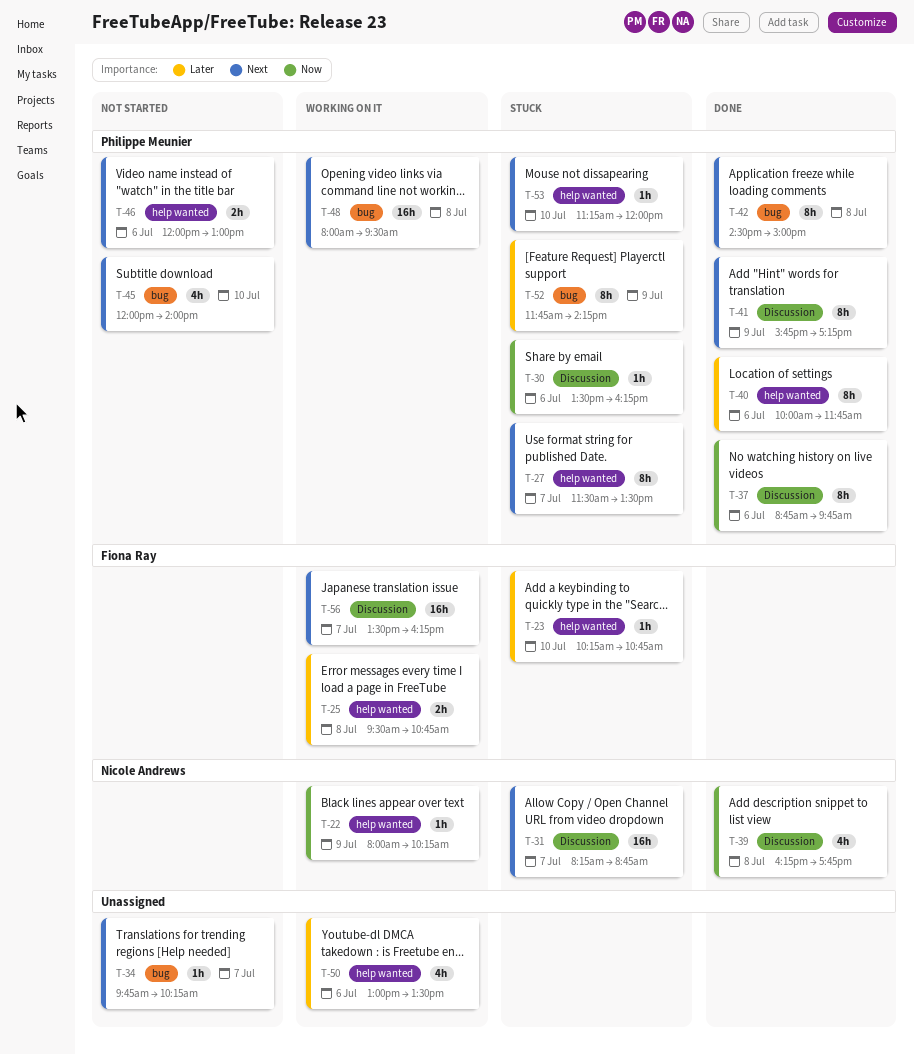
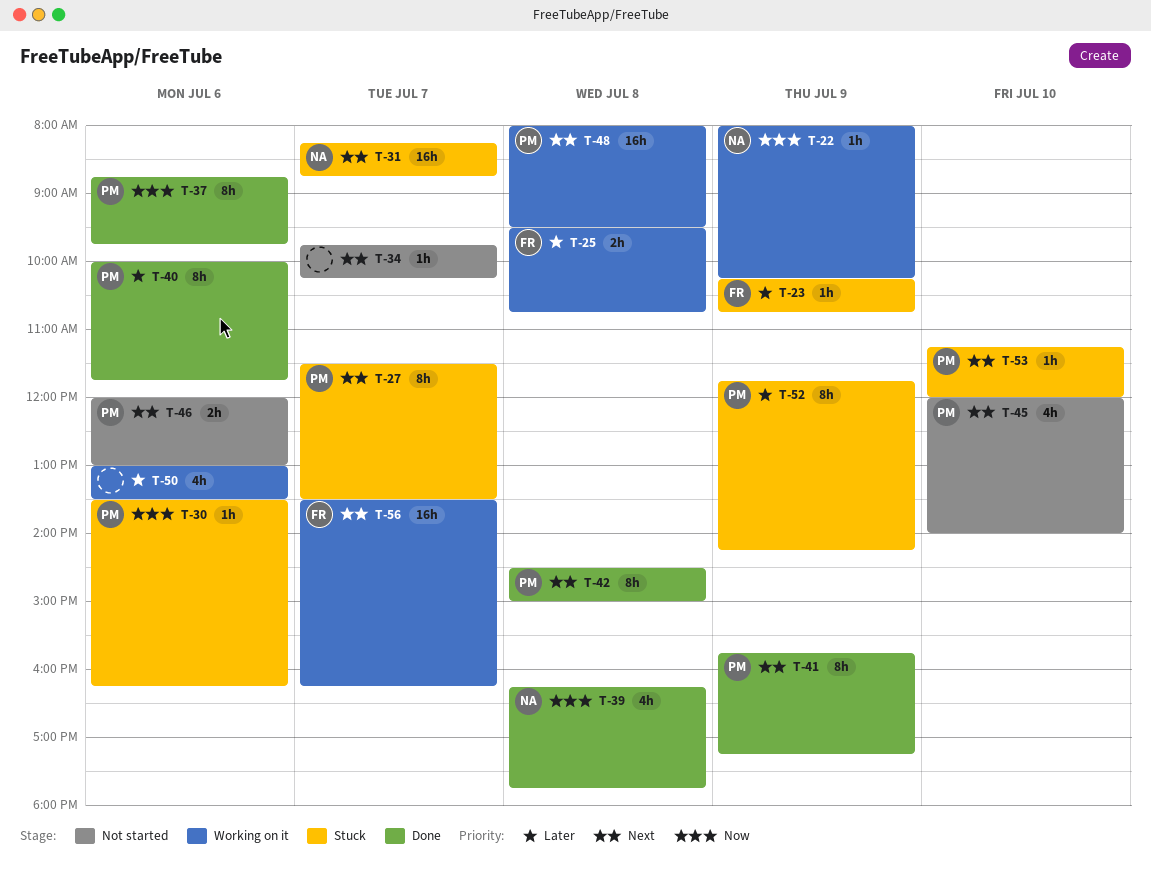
T-23, day: Jul 10 -> Jul 9

